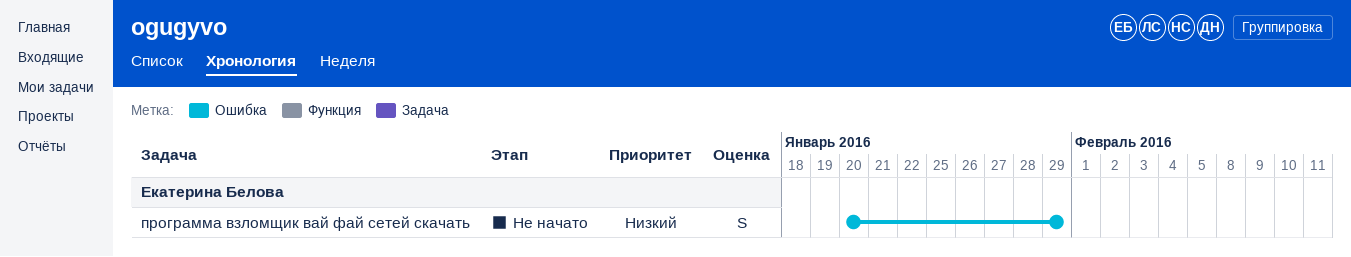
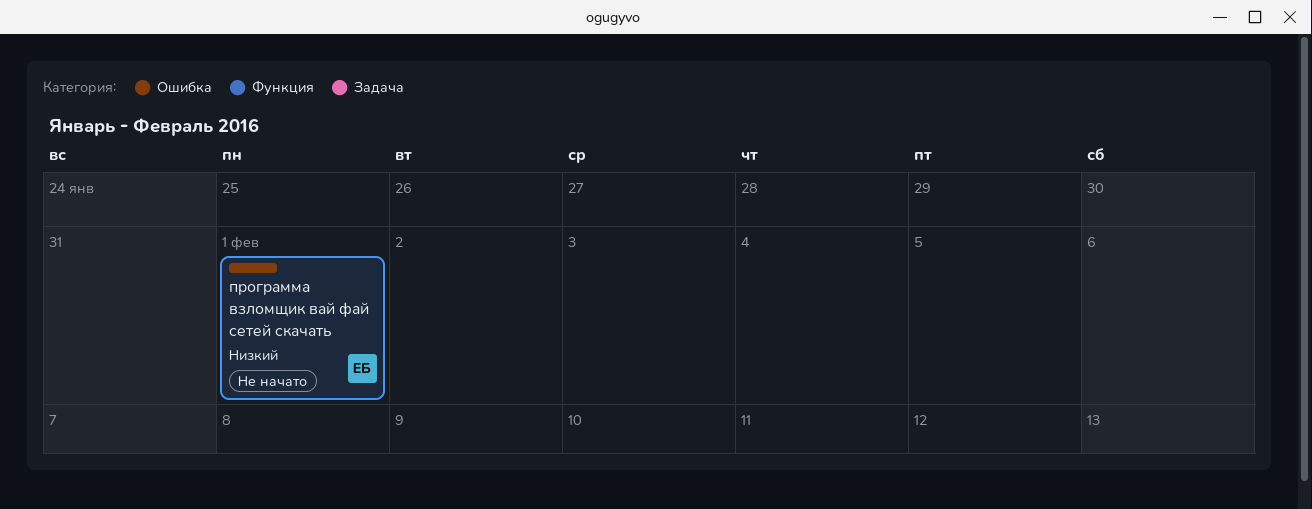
программа взломщик вай фай сетей скачать, due: Jan 29 -> Feb 1

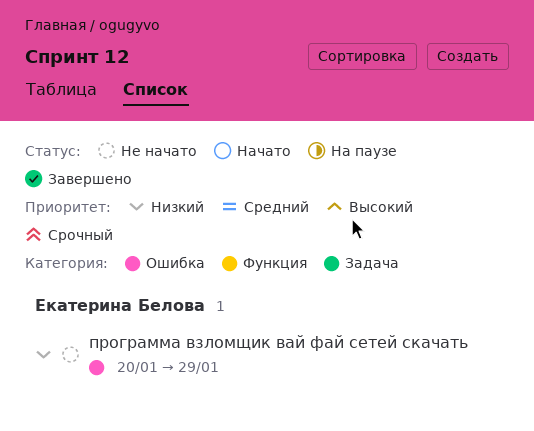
программа взломщик вай фай сетей скачать, due: Feb 1 -> Jan 29

